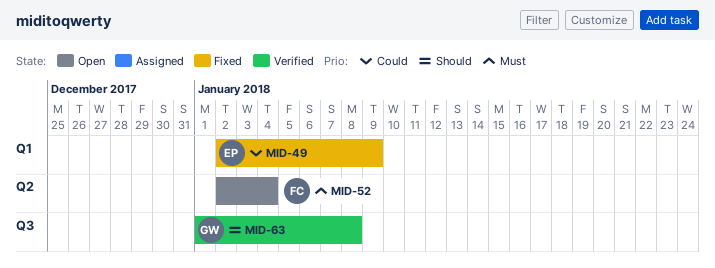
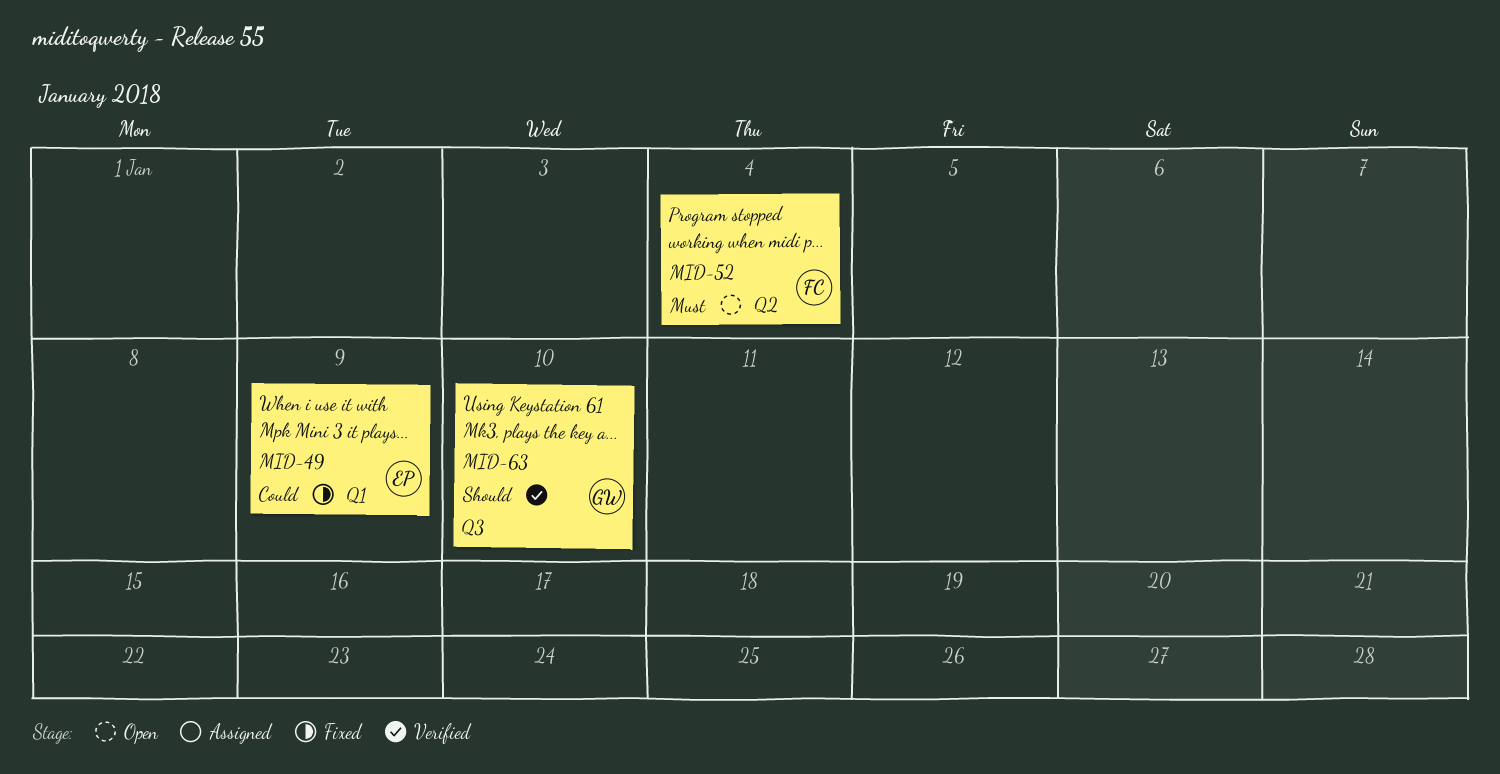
MID-63, due: Jan 8 -> Jan 10

